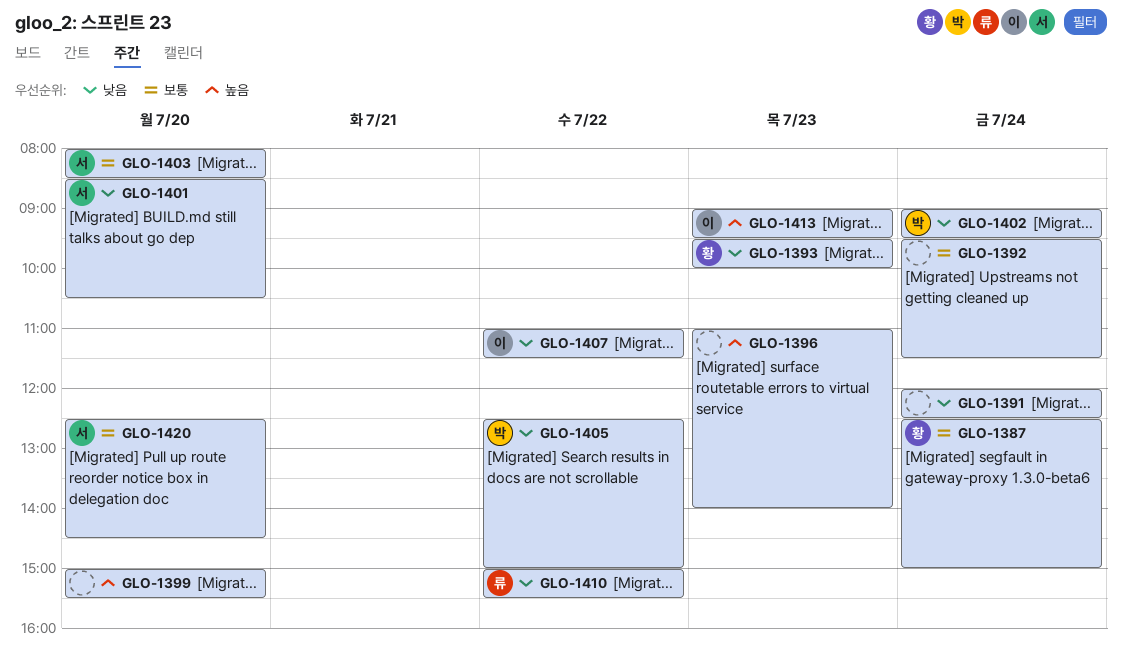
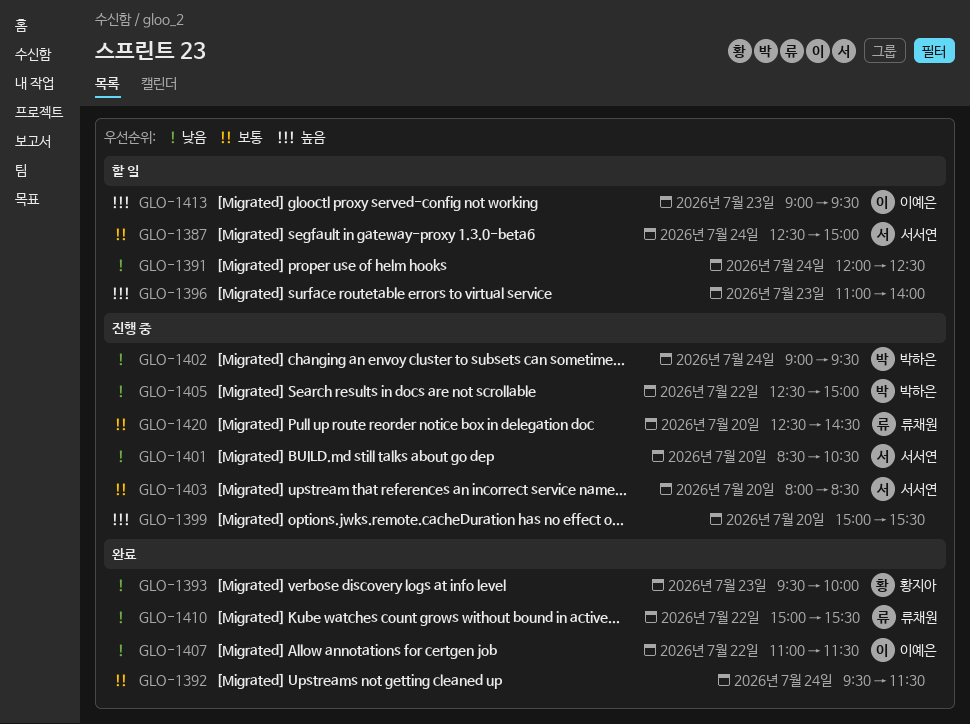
GLO-1387, owner: 황지아 -> 서서연
GLO-1420, owner: 서서연 -> 류채원

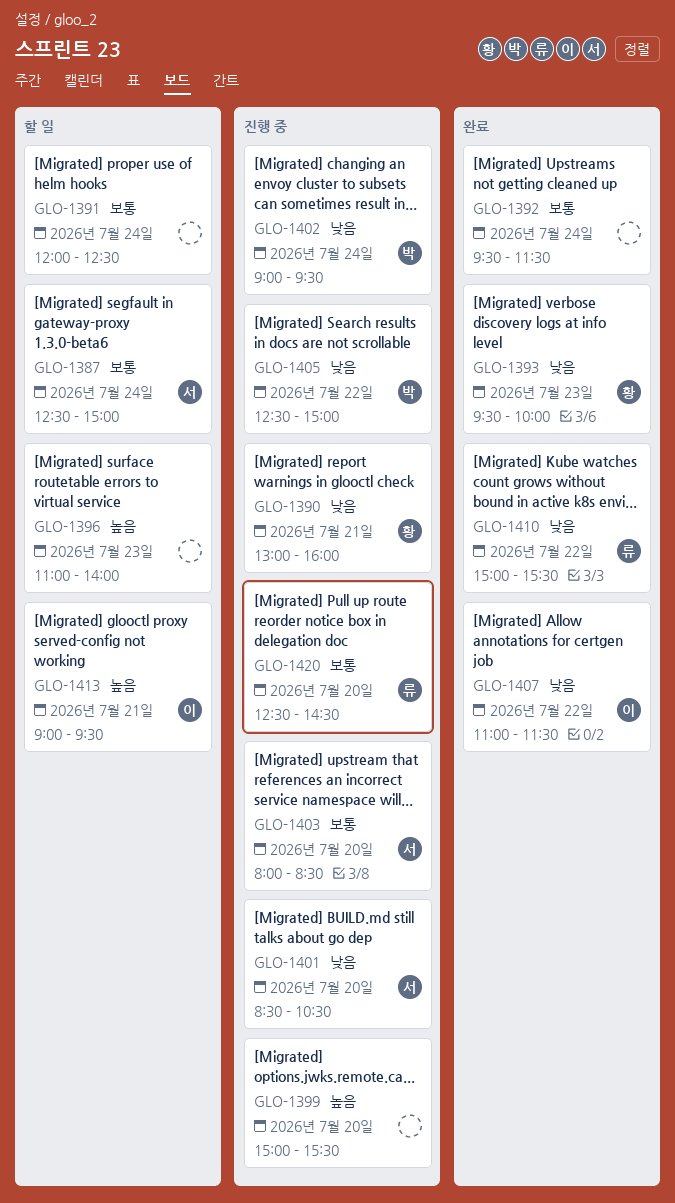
GLO-1390: none -> present
GLO-1391, priority: 낮음 -> 보통
GLO-1413, day: Jul 23 -> Jul 21

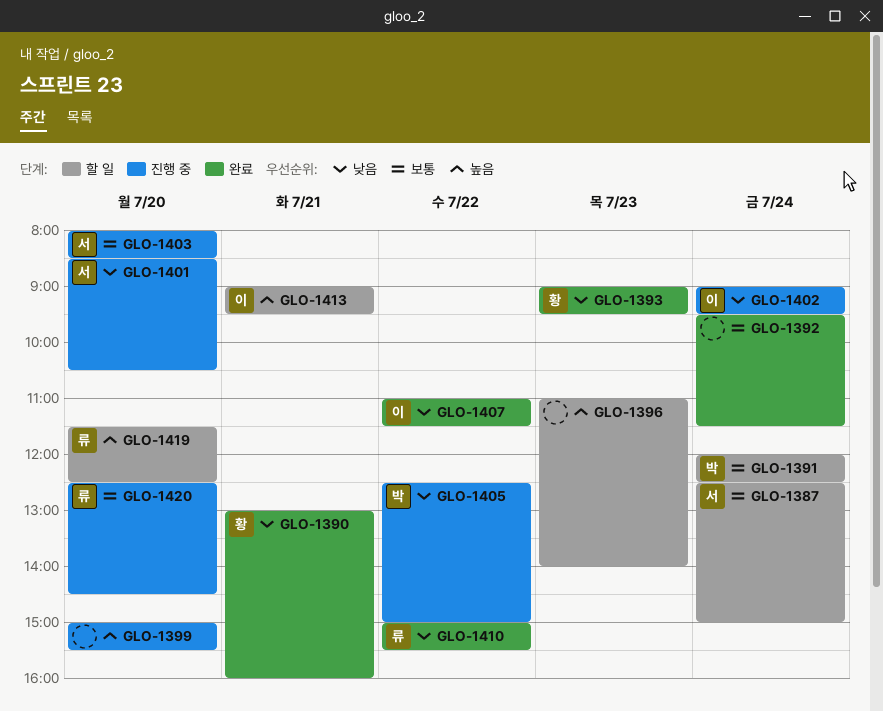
GLO-1390, status: 진행 중 -> 완료
GLO-1391, owner: none -> 박
GLO-1393, begins: 09:30 -> 09:00
GLO-1393, ends: 10:00 -> 09:30
GLO-1402, owner: 박 -> 이
GLO-1419: none -> present

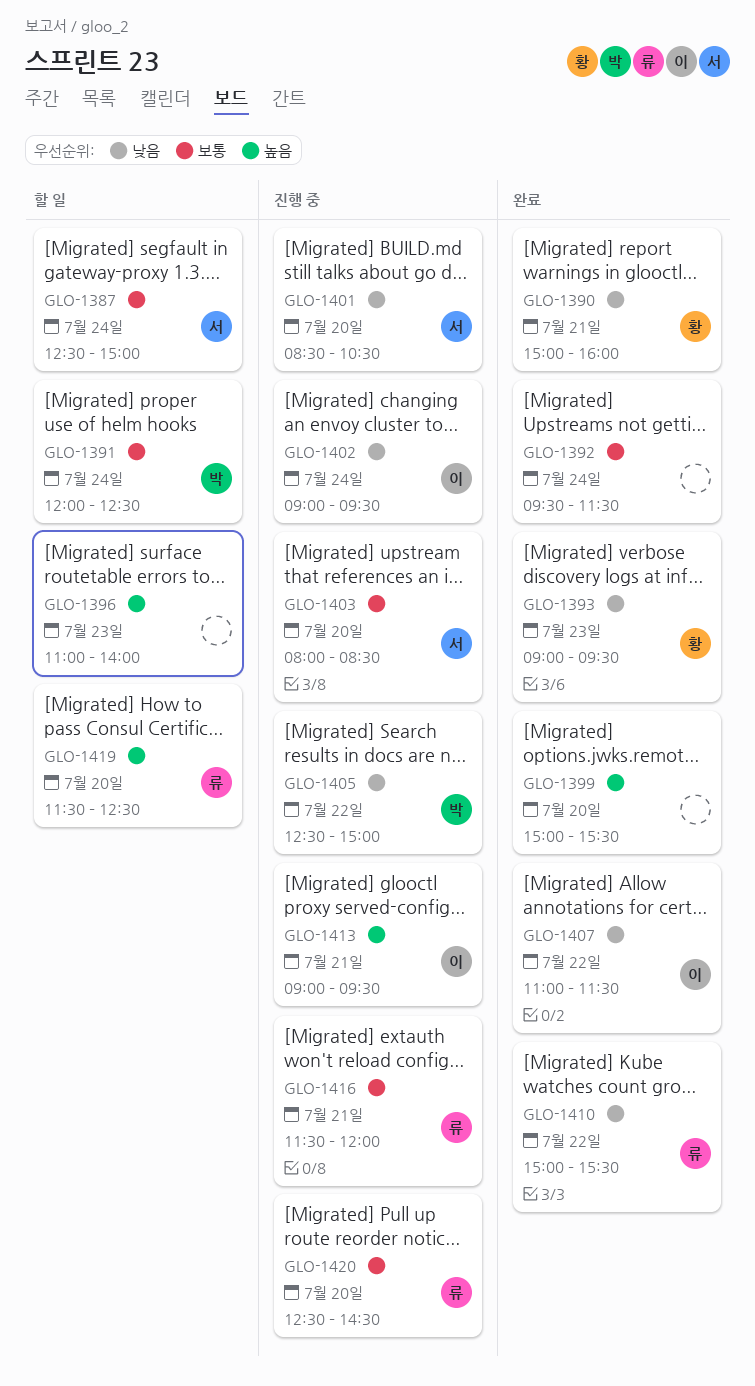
GLO-1390, begins: 13:00 -> 15:00
GLO-1399, status: 진행 중 -> 완료
GLO-1413, status: 할 일 -> 진행 중
GLO-1416: none -> present

